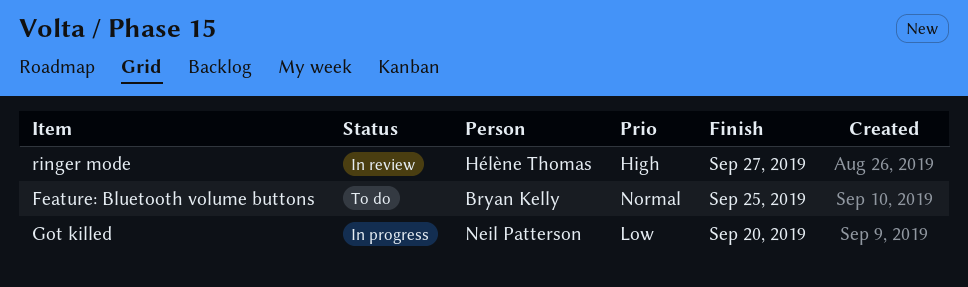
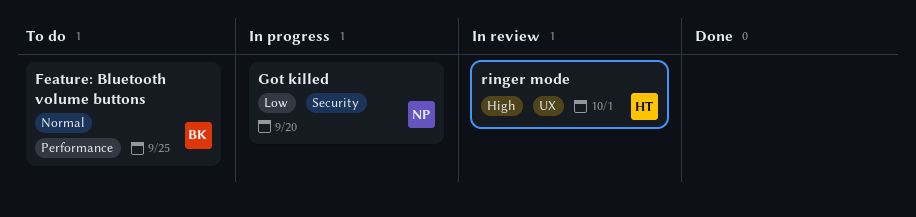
ringer mode, due: Sep 27 -> Oct 1

